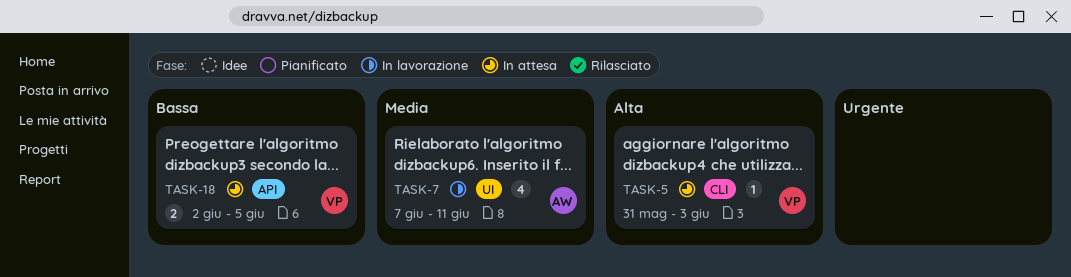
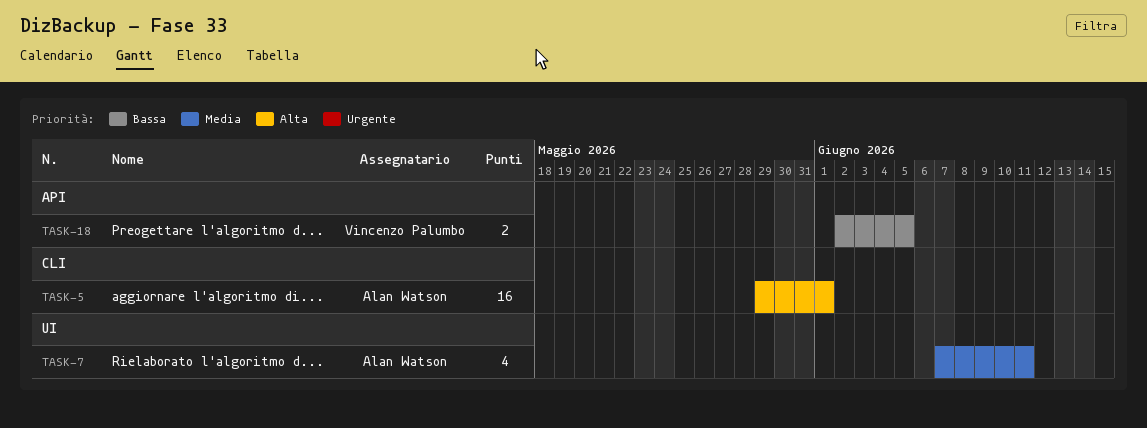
TASK-5, owner: Vincenzo Palumbo -> Alan Watson
TASK-5, estimate: 1 -> 16
TASK-5, start: May 31 -> May 29
TASK-5, due: Jun 3 -> Jun 1

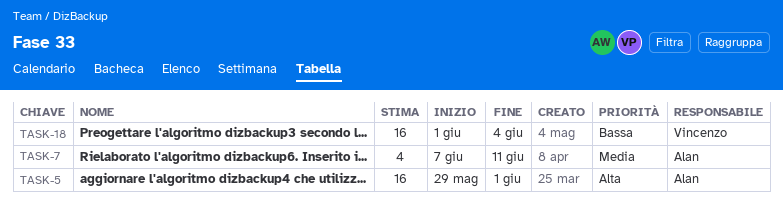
TASK-18, estimate: 2 -> 16
TASK-18, start: Jun 2 -> Jun 1
TASK-18, due: Jun 5 -> Jun 4

